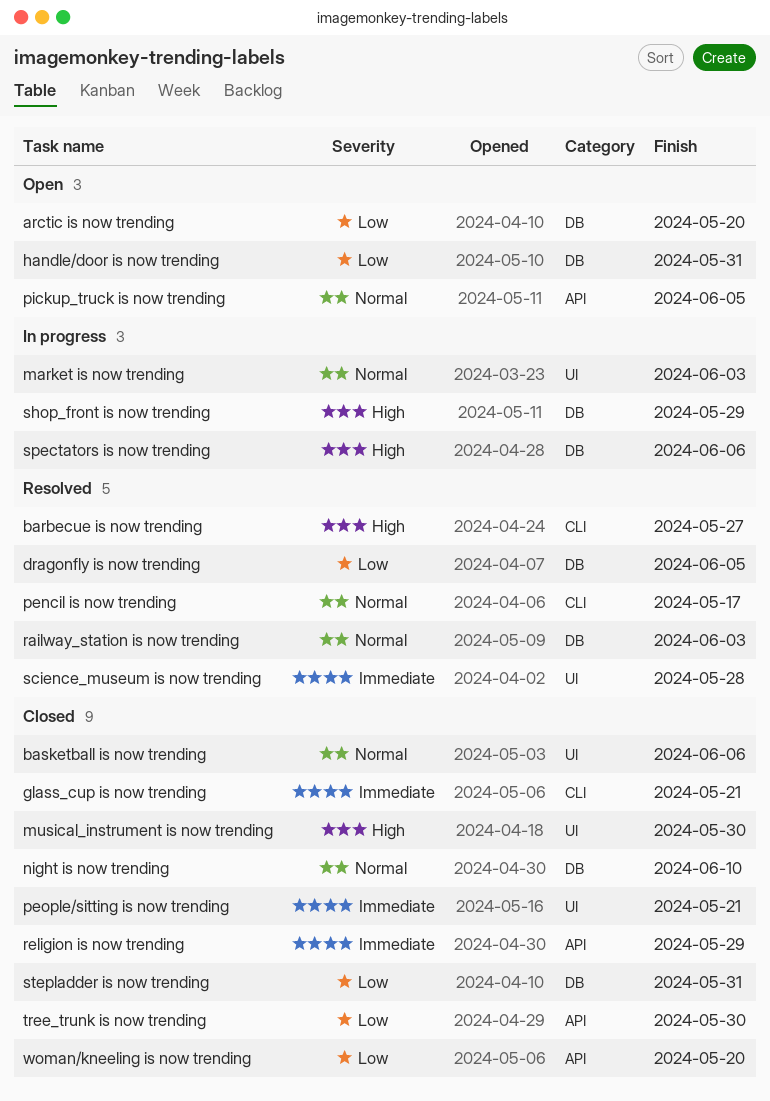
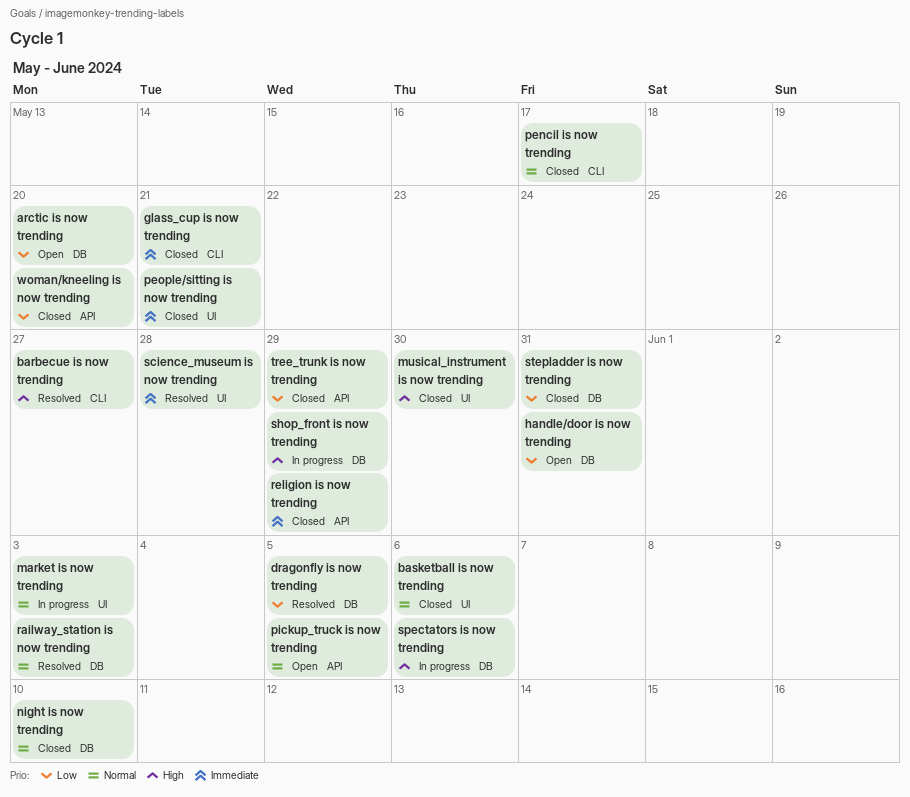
pencil is now trending, status: Resolved -> Closed
tree_trunk is now trending, due: May 30 -> May 29

